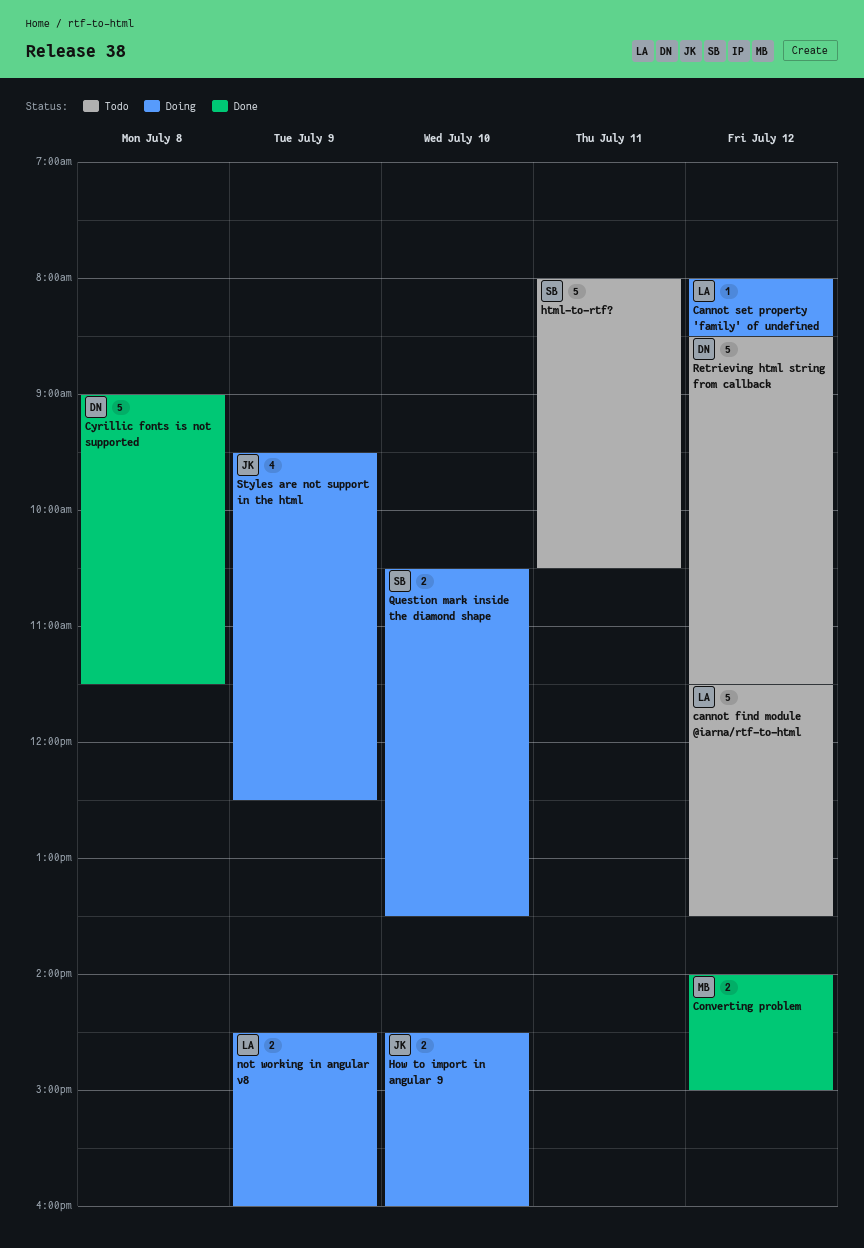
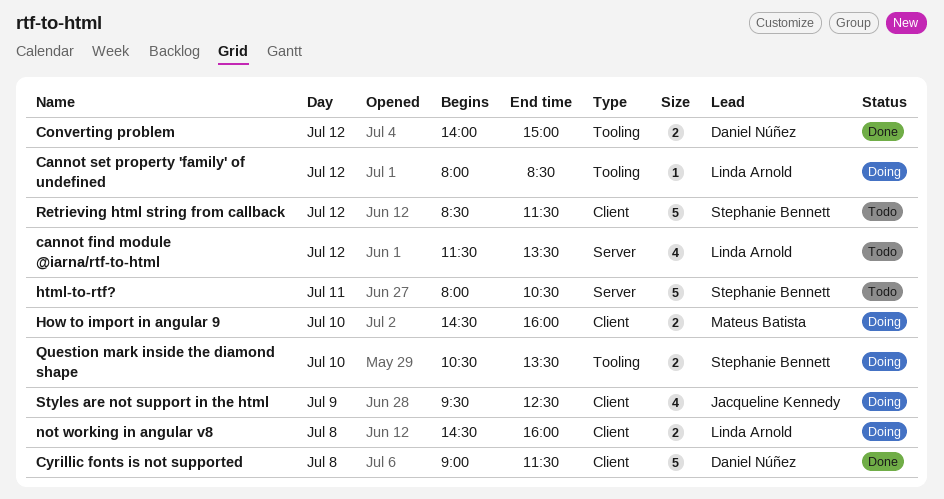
cannot find module @iarna/rtf-to-html, estimate: 5 -> 4
Converting problem, owner: Mateus Batista -> Daniel Núñez
How to import in angular 9, owner: Jacqueline Kennedy -> Mateus Batista
not working in angular v8, day: Jul 9 -> Jul 8
Retrieving html string from callback, owner: Daniel Núñez -> Stephanie Bennett

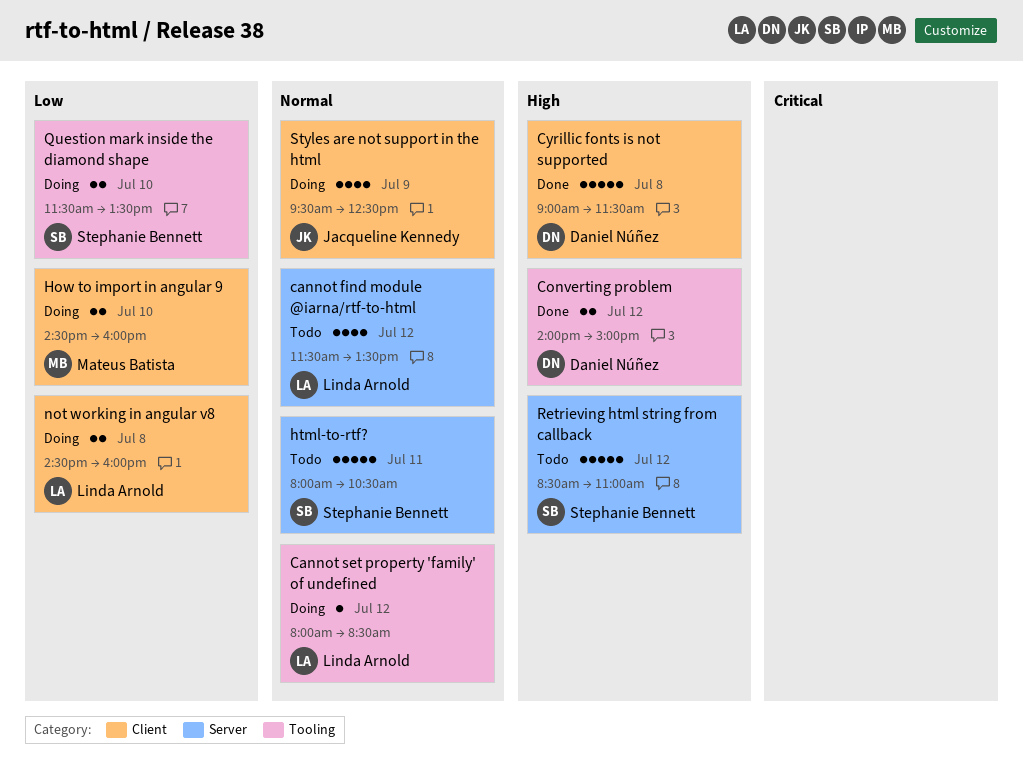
Question mark inside the diamond shape, begins: 10:30 -> 11:30
Retrieving html string from callback, label: Client -> Server
Retrieving html string from callback, ends: 11:30 -> 11:00

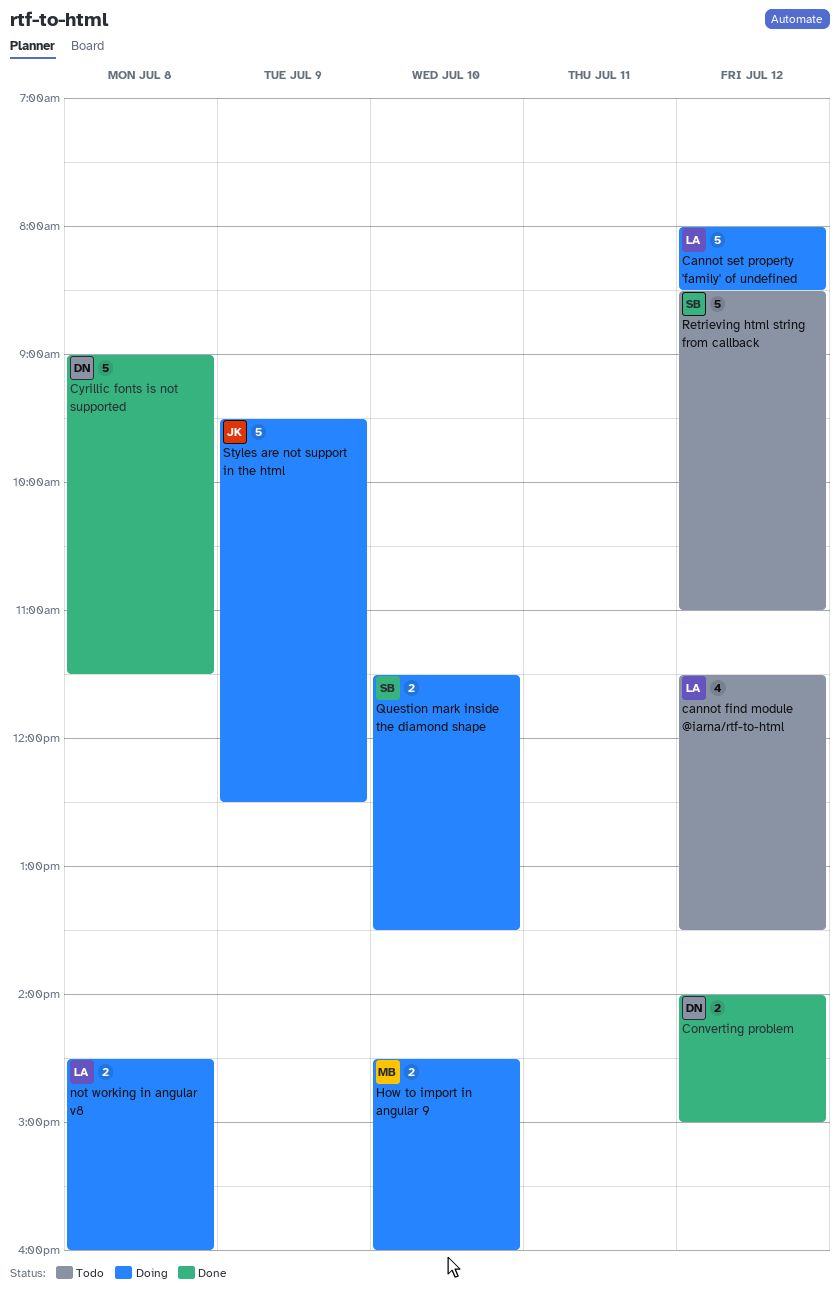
Cannot set property 'family' of undefined, estimate: 1 -> 5
html-to-rtf?: present -> none
Styles are not support in the html, estimate: 4 -> 5

